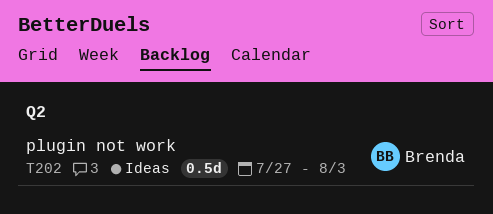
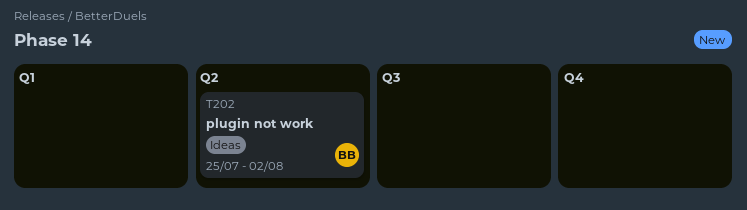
T202, start: Jul 27 -> Jul 25
T202, due: Aug 3 -> Aug 2

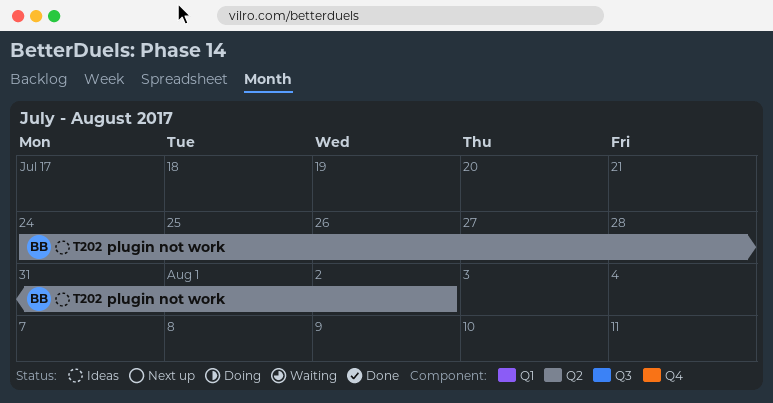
T202, start: Jul 25 -> Jul 24

